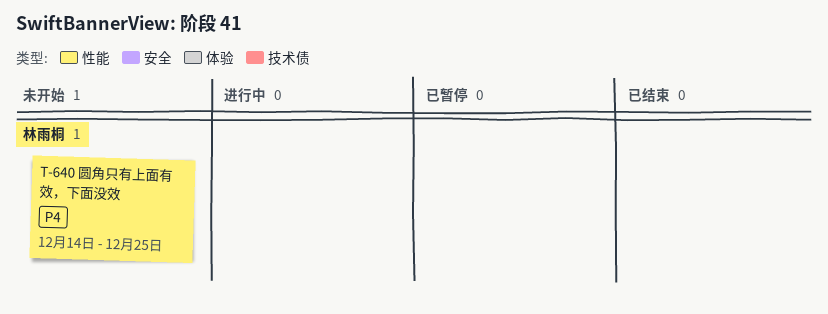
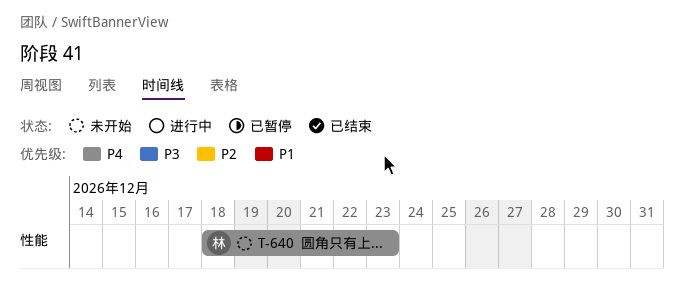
T-640, start: Dec 14 -> Dec 18
T-640, due: Dec 25 -> Dec 23

